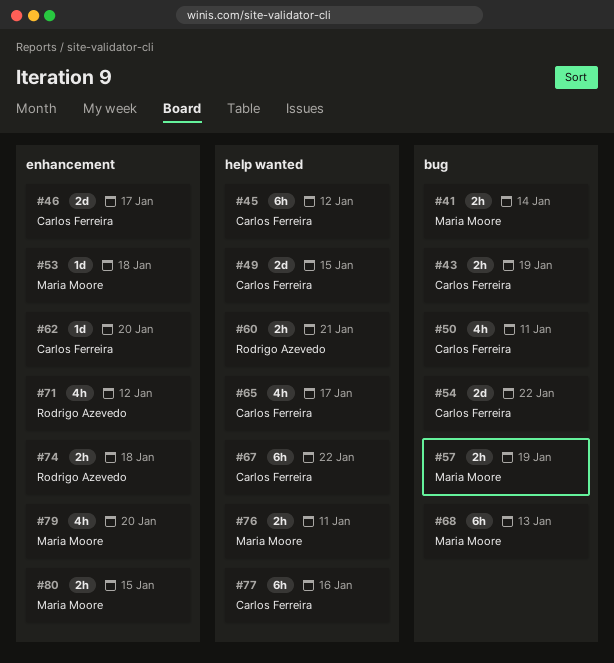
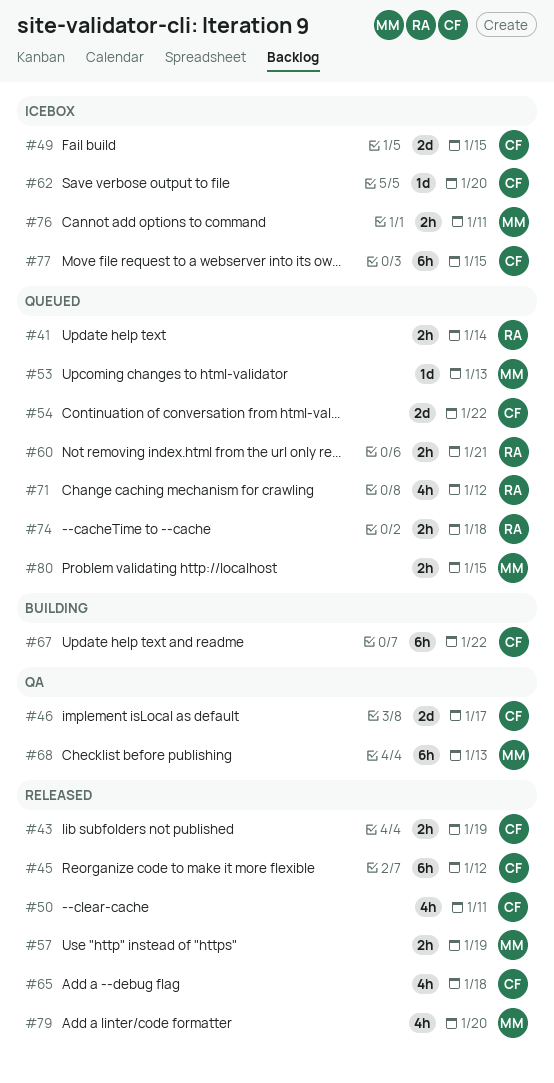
#41, owner: Maria Moore -> Rodrigo Azevedo
#53, due: Jan 18 -> Jan 13
#65, due: Jan 17 -> Jan 18
#77, due: Jan 16 -> Jan 15

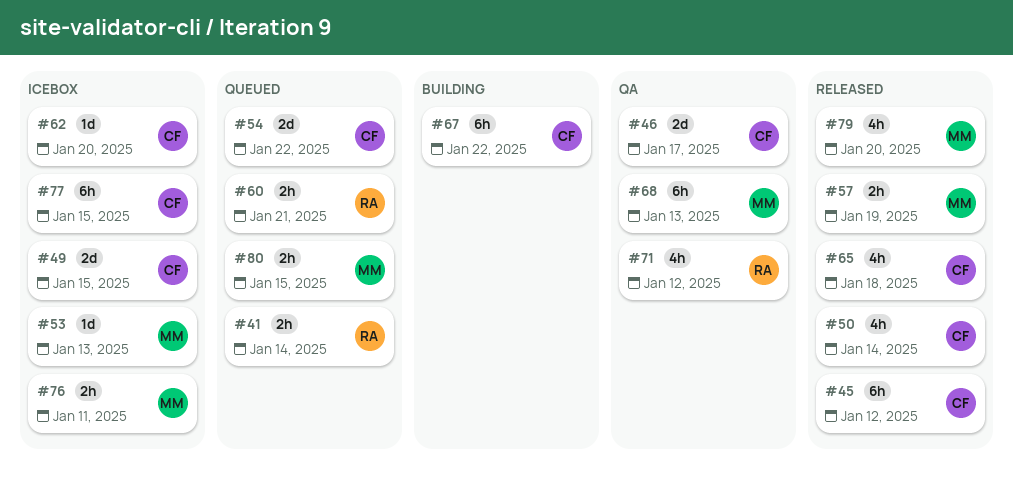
#43: present -> none
#50, due: Jan 11 -> Jan 14
#53, status: Queued -> Icebox
#71, status: Queued -> QA
#74: present -> none

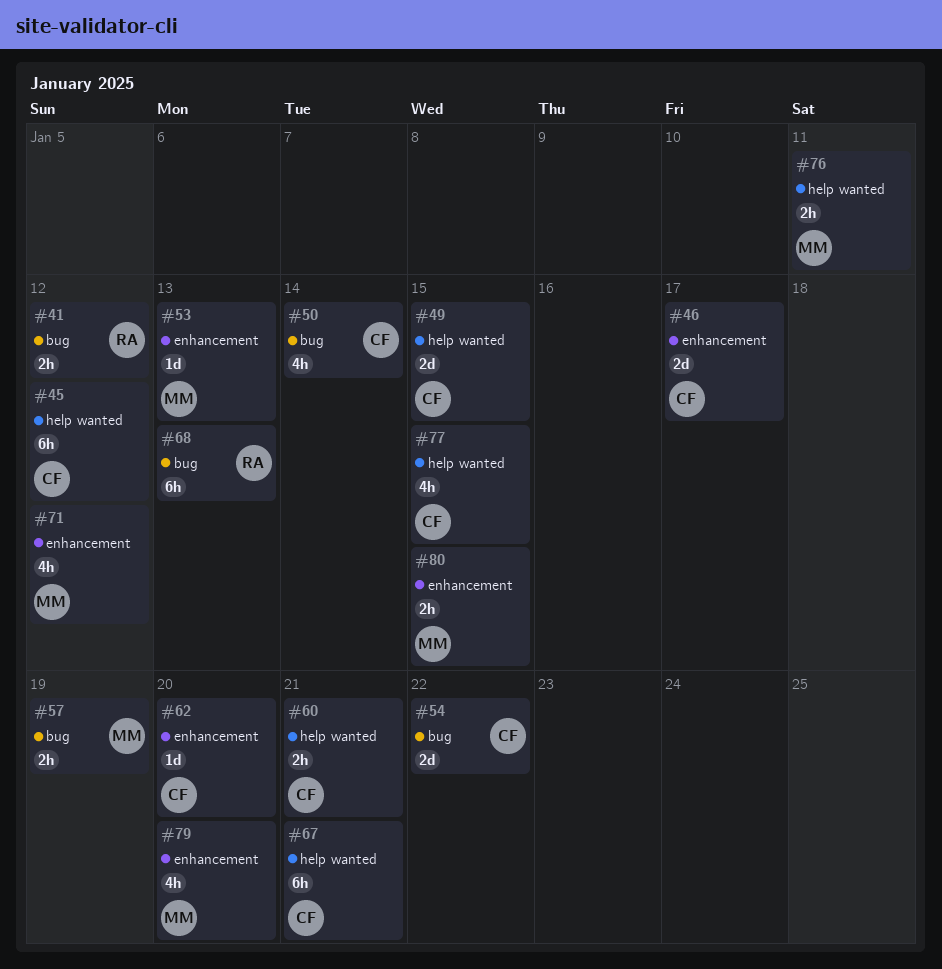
#41, due: Jan 14 -> Jan 12
#60, owner: RA -> CF
#65: present -> none
#67, due: Jan 22 -> Jan 21
#68, owner: MM -> RA
#71, owner: RA -> MM
#77, estimate: 6h -> 4h

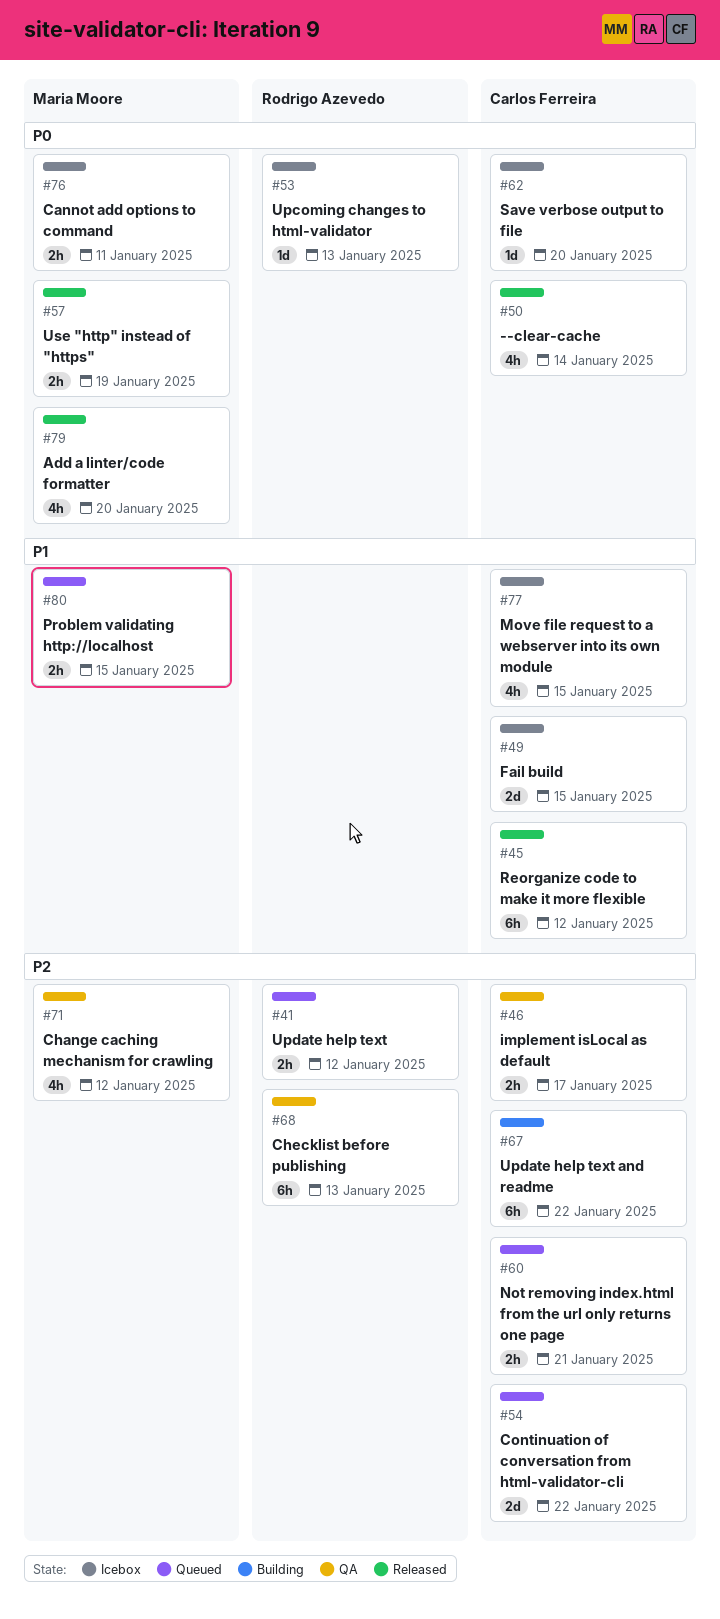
#46, estimate: 2d -> 2h
#53, owner: Maria Moore -> Rodrigo Azevedo
#67, due: Jan 21 -> Jan 22

